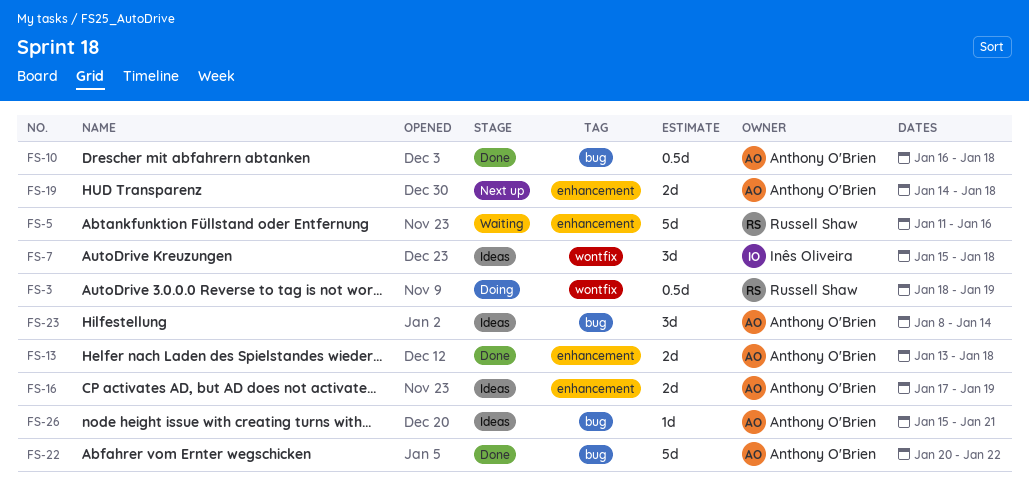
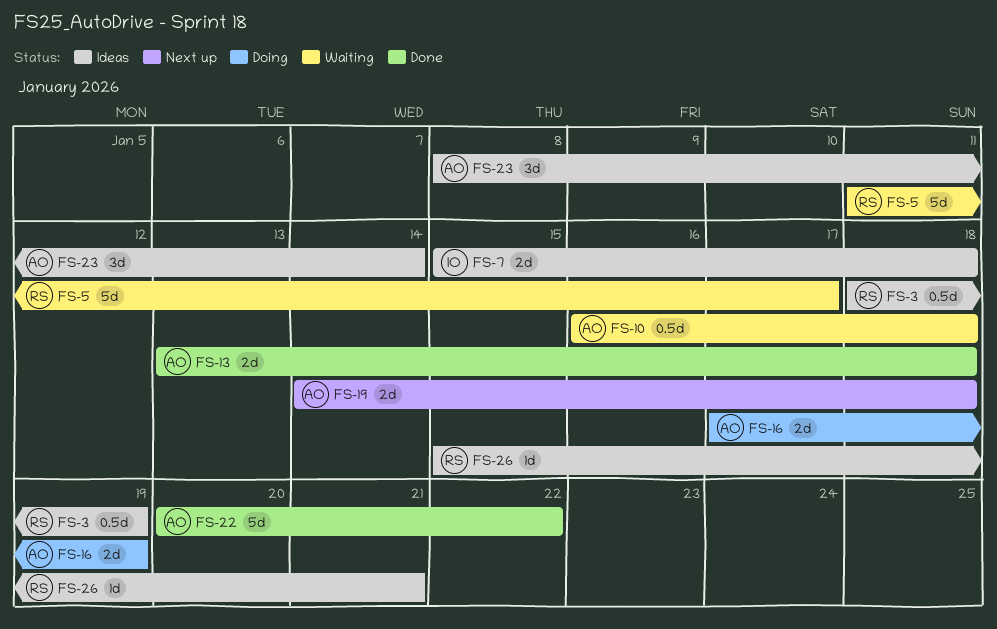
FS-3, status: Doing -> Ideas
FS-5, due: Jan 16 -> Jan 17
FS-7, estimate: 3d -> 2d
FS-10, status: Done -> Waiting
FS-16, status: Ideas -> Doing
FS-26, owner: Anthony O'Brien -> Russell Shaw

